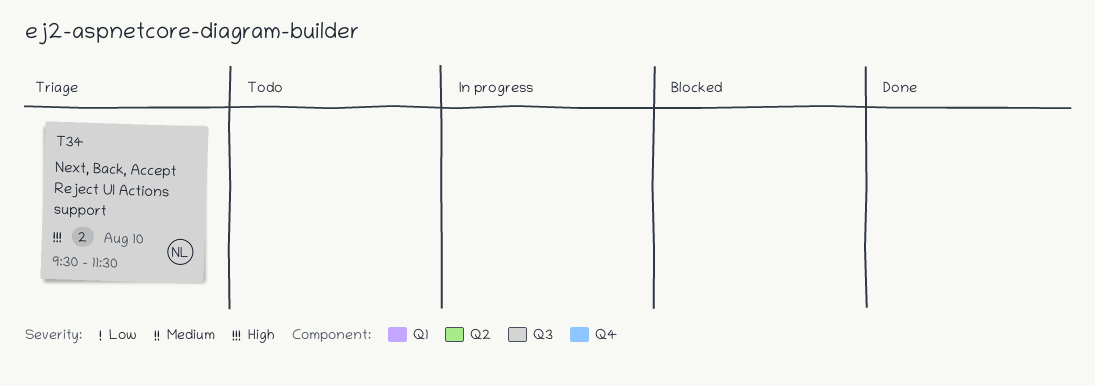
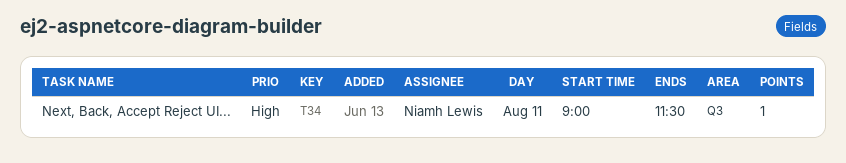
T34, estimate: 2 -> 1
T34, day: Aug 10 -> Aug 11
T34, begins: 09:30 -> 09:00

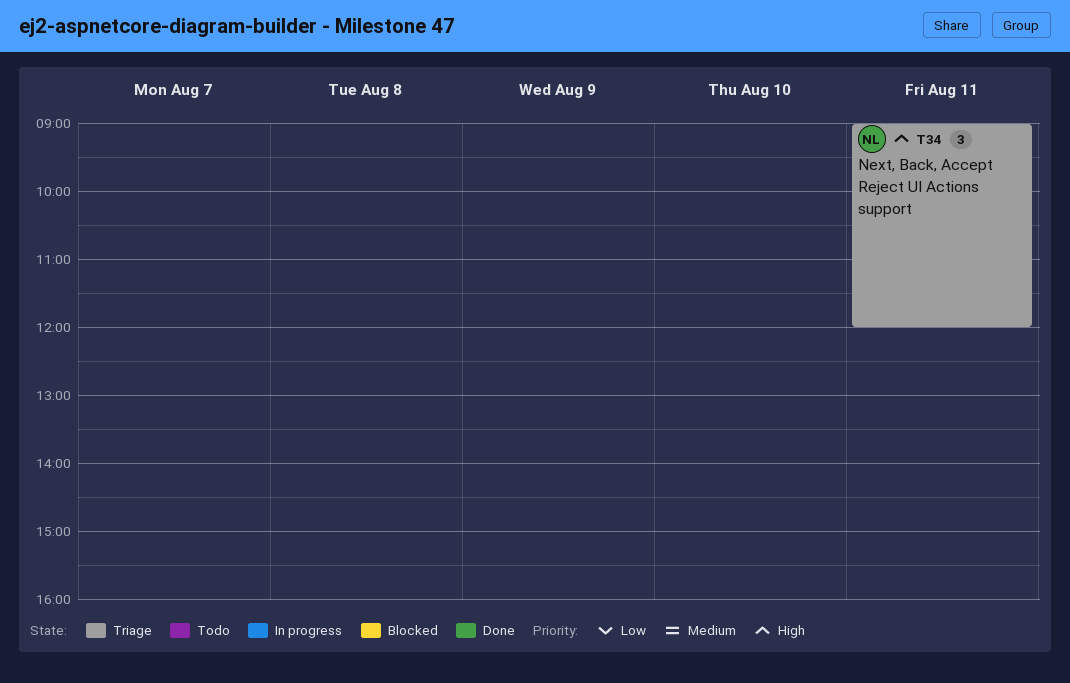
T34, estimate: 1 -> 3
T34, ends: 11:30 -> 12:00

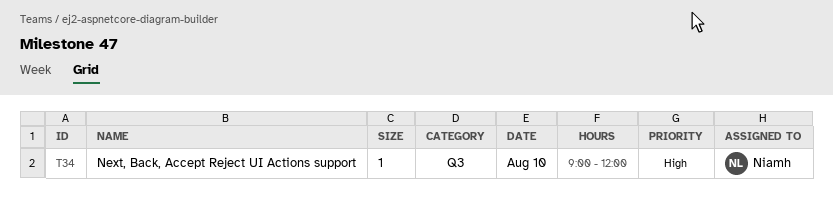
T34, estimate: 3 -> 1
T34, day: Aug 11 -> Aug 10

